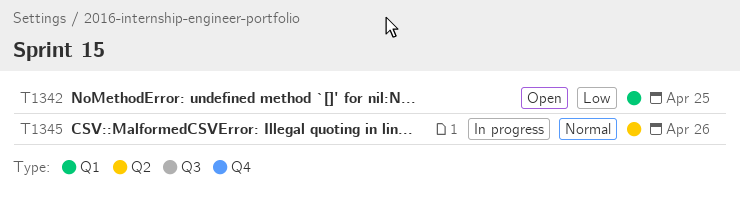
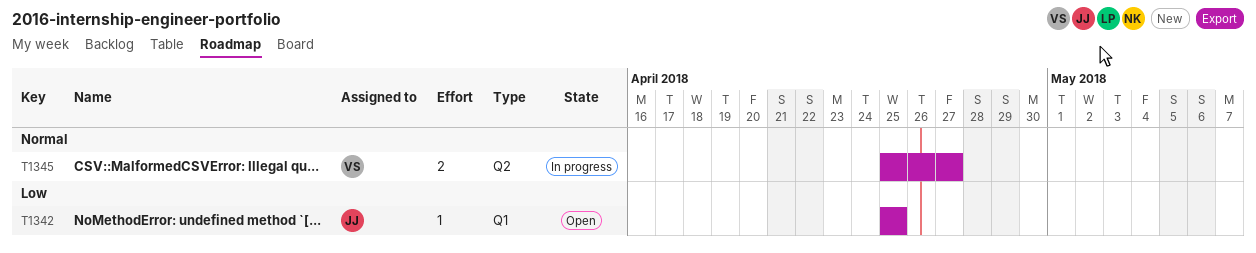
T1345, due: Apr 26 -> Apr 27

